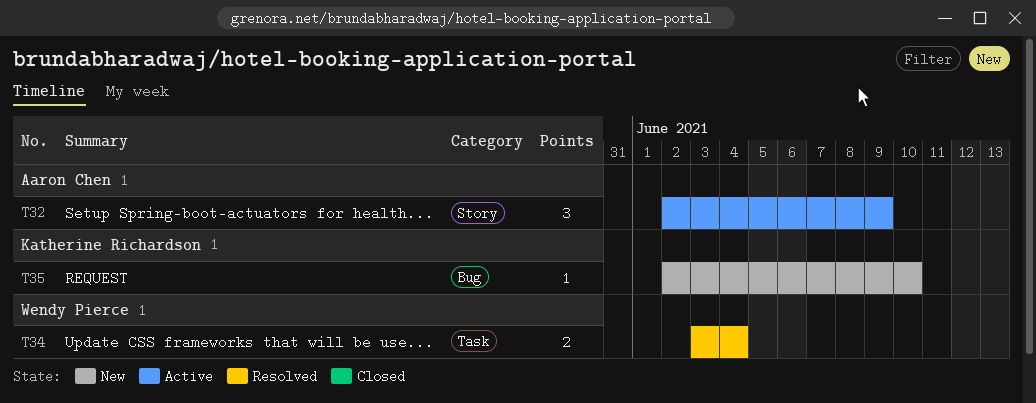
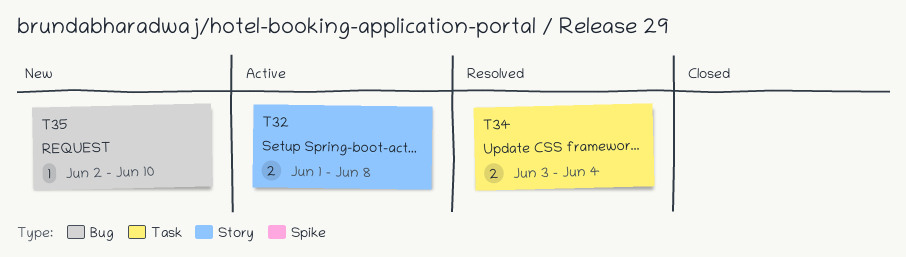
T32, estimate: 3 -> 2
T32, start: Jun 2 -> Jun 1
T32, due: Jun 9 -> Jun 8

